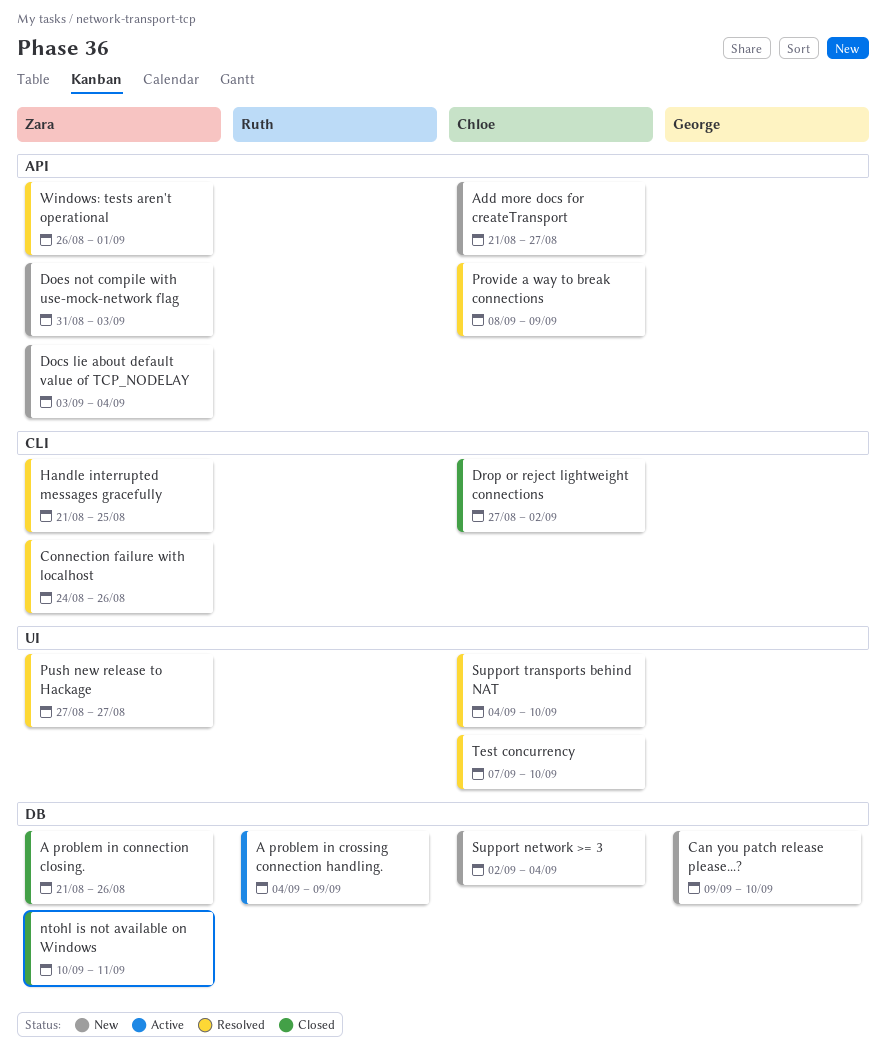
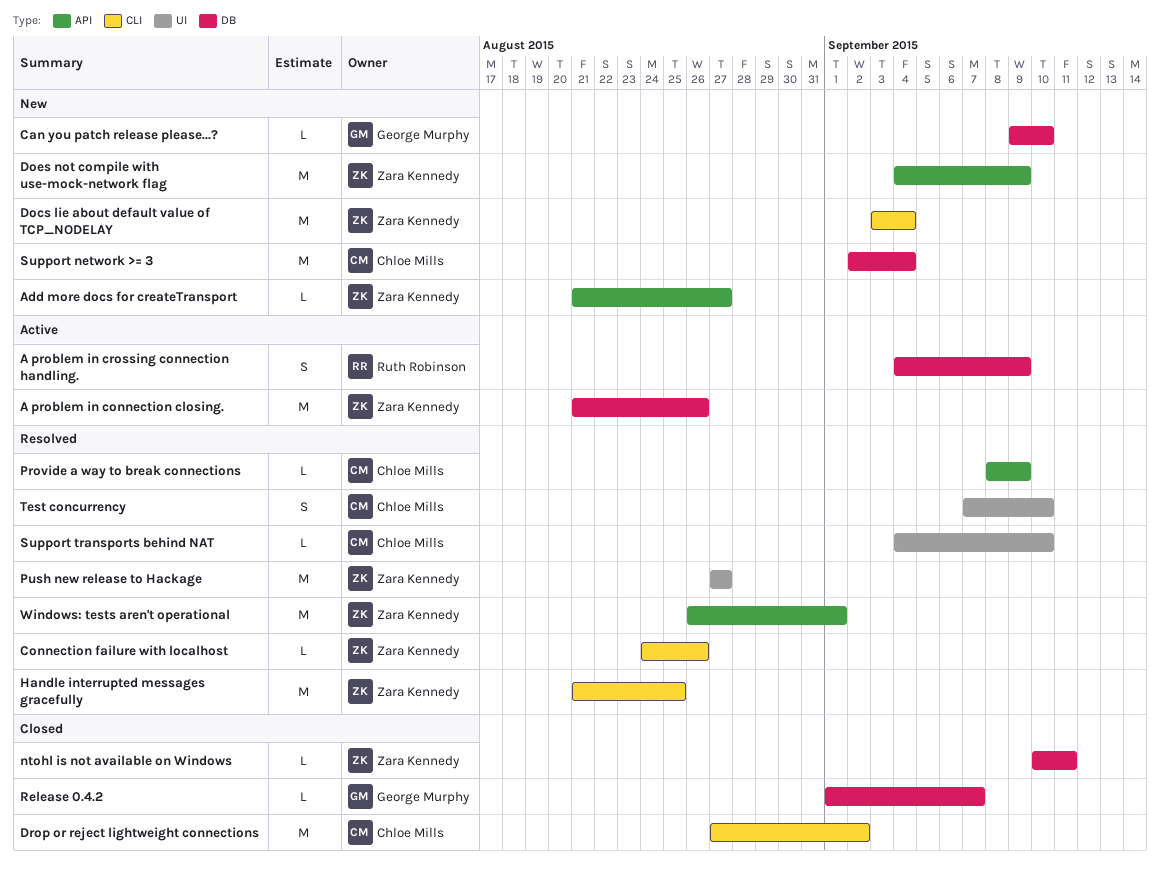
A problem in connection closing., status: Closed -> Active
Add more docs for createTransport, owner: Chloe Mills -> Zara Kennedy
Docs lie about default value of TCP_NODELAY, label: API -> CLI
Does not compile with use-mock-network flag, start: Aug 31 -> Sep 4
Does not compile with use-mock-network flag, due: Sep 3 -> Sep 9
Release 0.4.2: none -> present

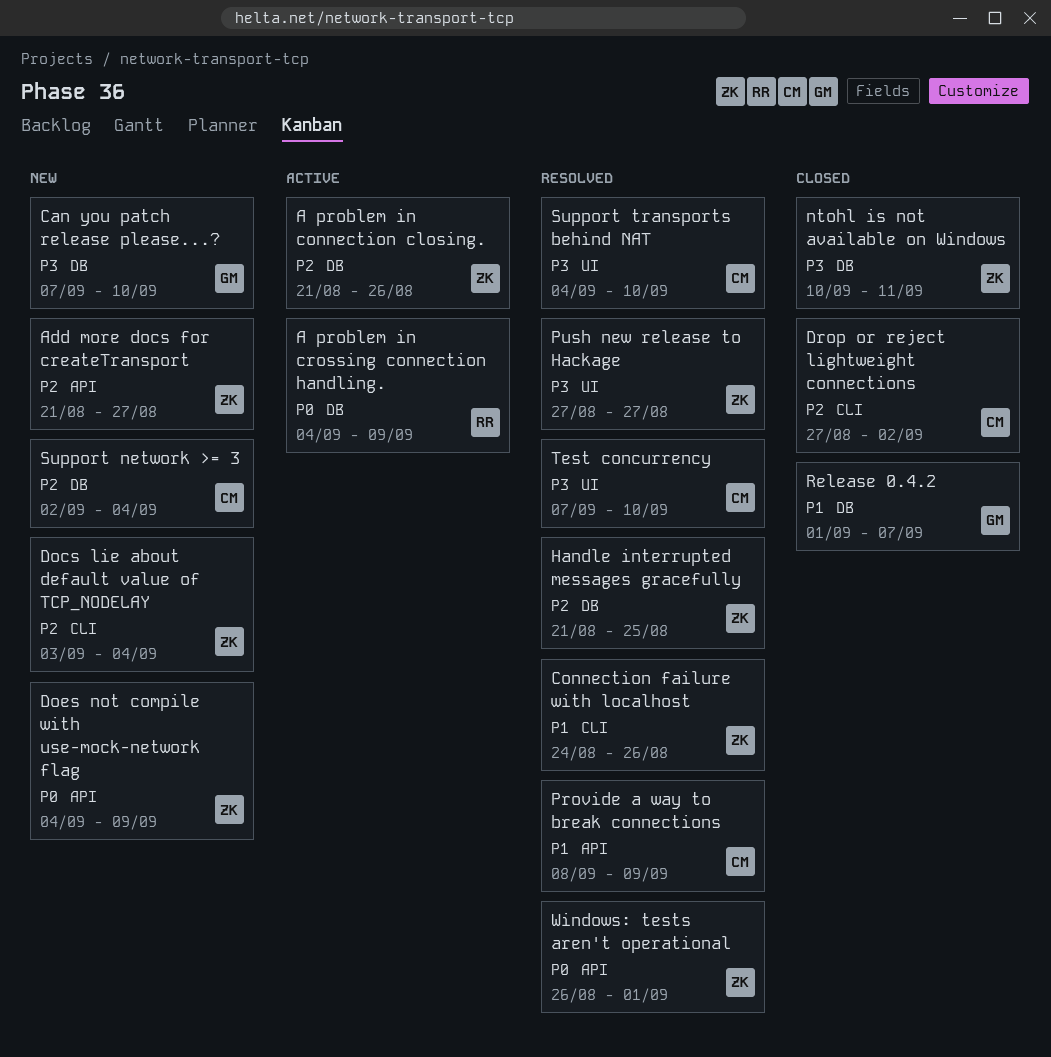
Can you patch release please...?, start: Sep 9 -> Sep 7
Handle interrupted messages gracefully, label: CLI -> DB

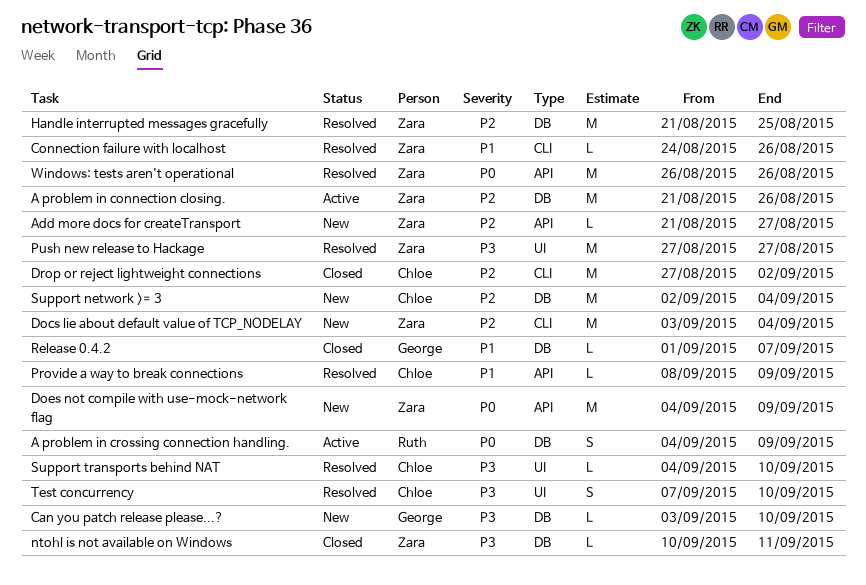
Can you patch release please...?, start: Sep 7 -> Sep 3
Windows: tests aren't operational, due: Sep 1 -> Aug 26

